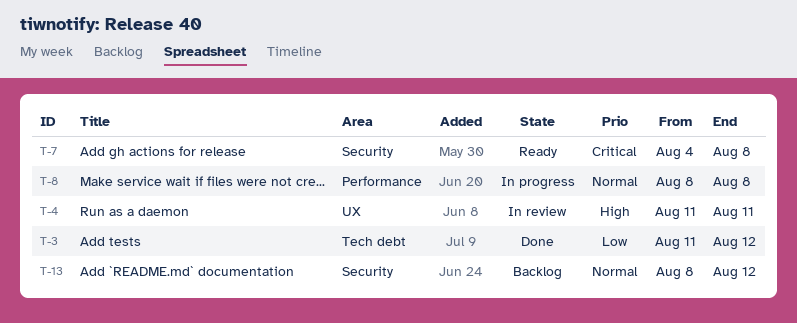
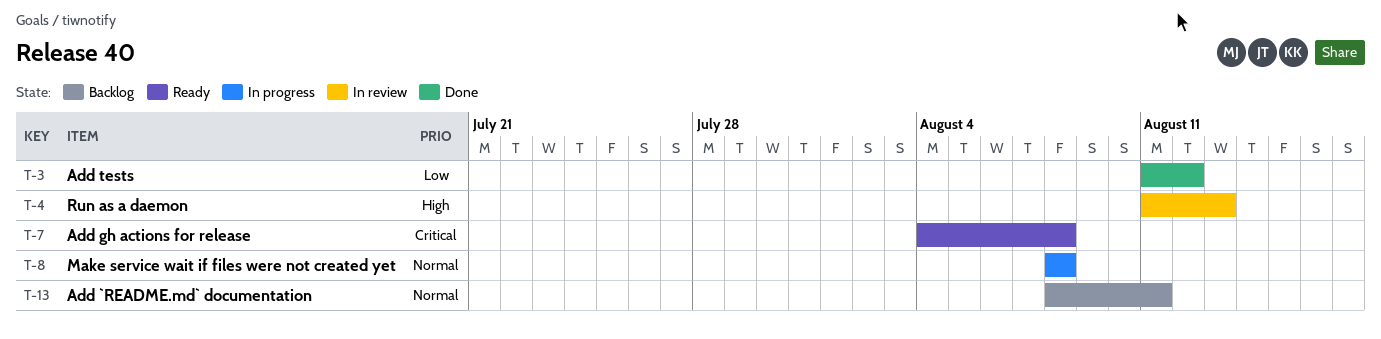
T-4, due: Aug 11 -> Aug 13
T-13, due: Aug 12 -> Aug 11

